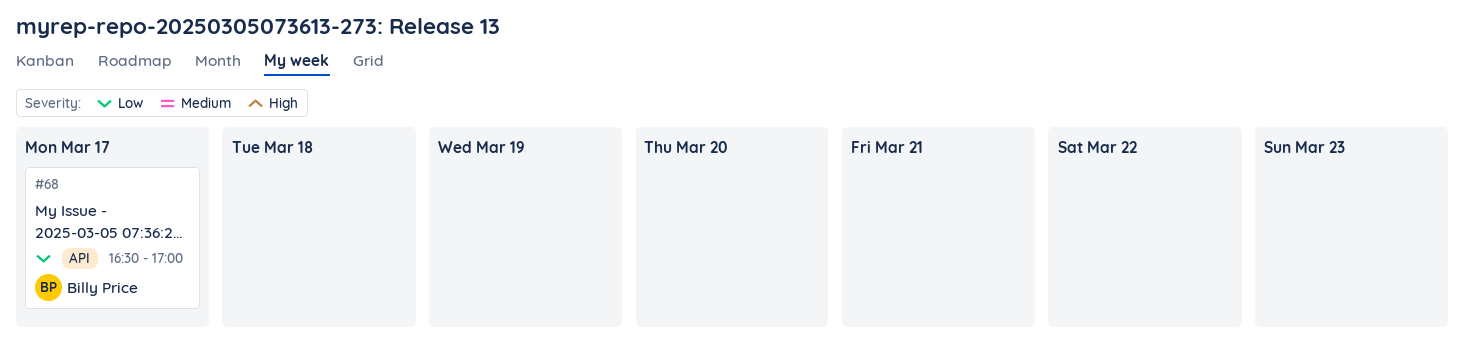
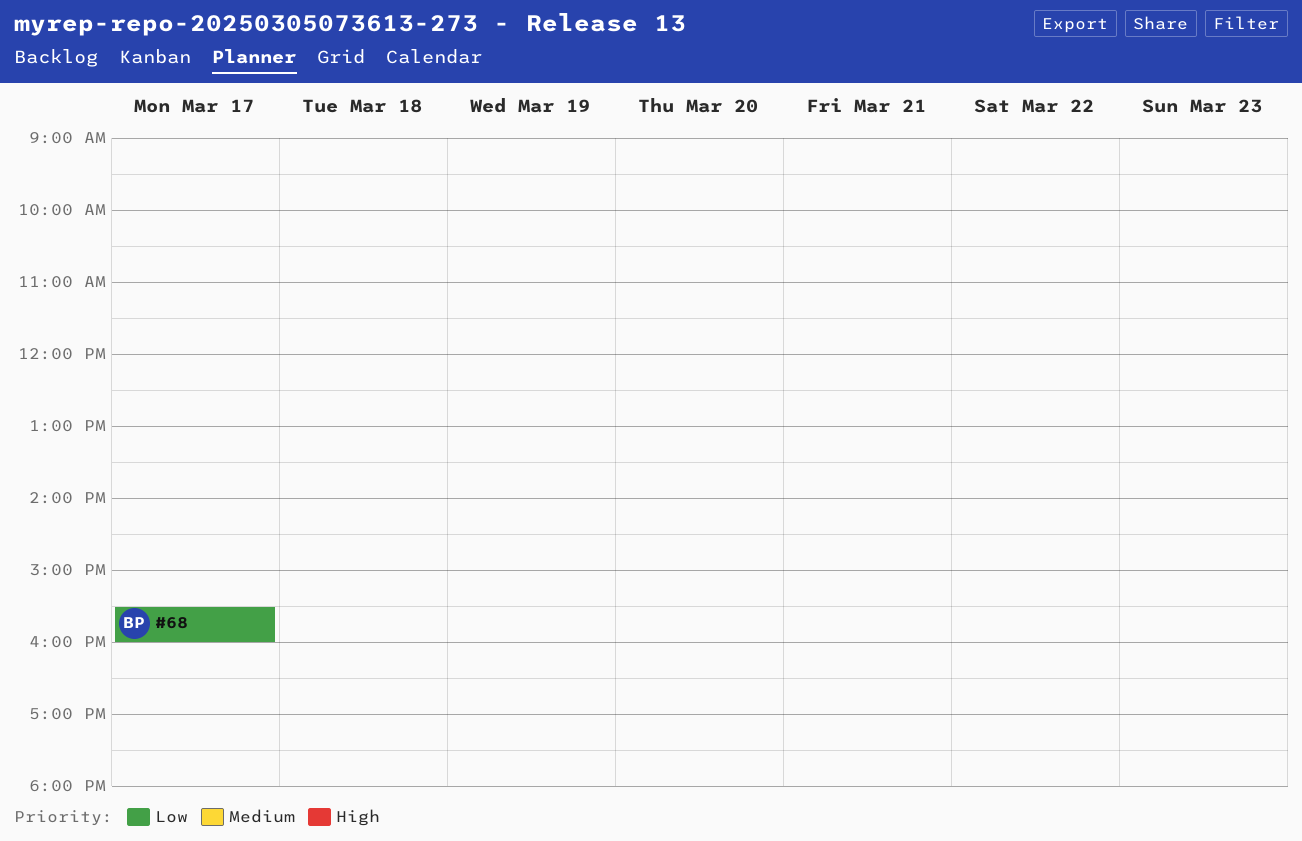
#68, begins: 16:30 -> 15:30
#68, ends: 17:00 -> 16:00

